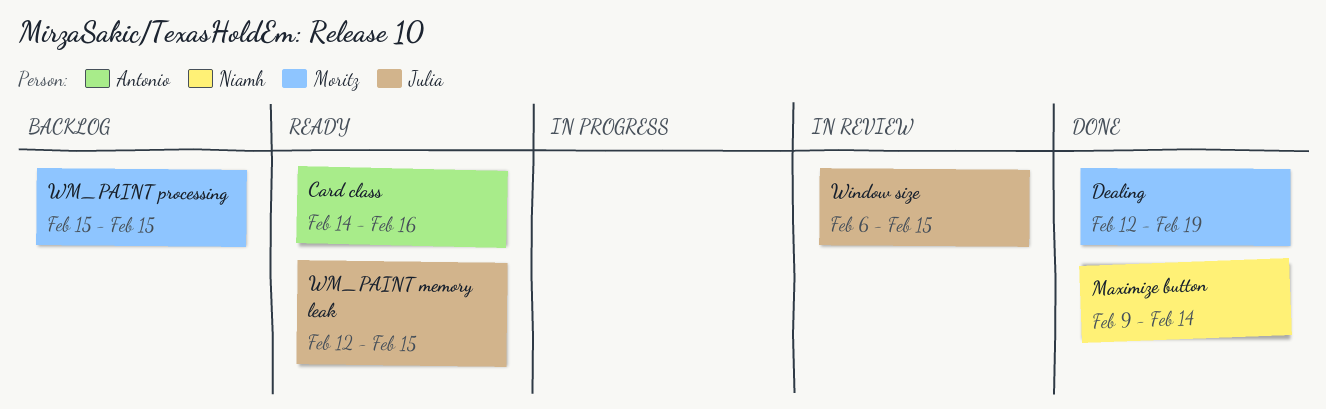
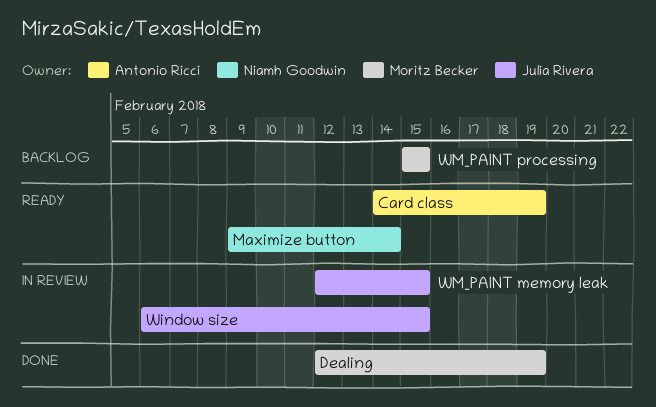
Card class, due: Feb 16 -> Feb 19
Maximize button, status: Done -> Ready
WM_PAINT memory leak, status: Ready -> In review

